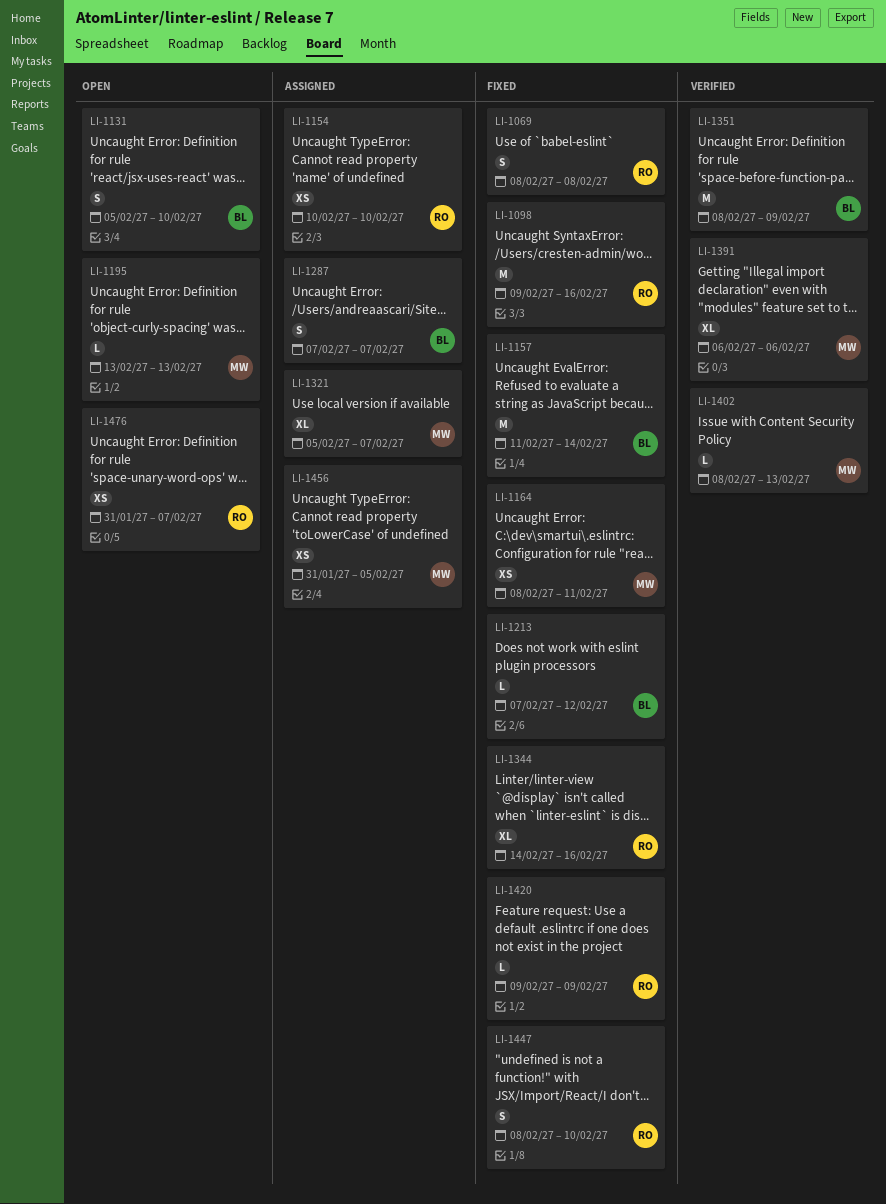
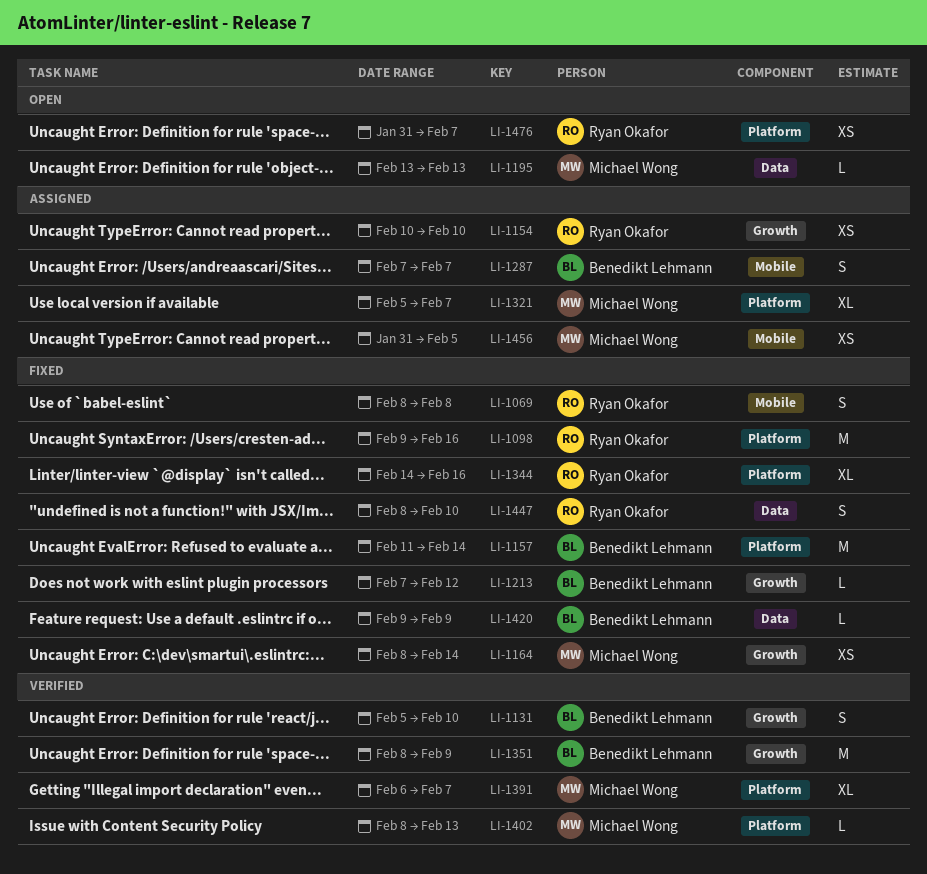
LI-1131, status: Open -> Verified
LI-1164, due: Feb 11 -> Feb 14
LI-1391, due: Feb 6 -> Feb 7
LI-1420, owner: Ryan Okafor -> Benedikt Lehmann

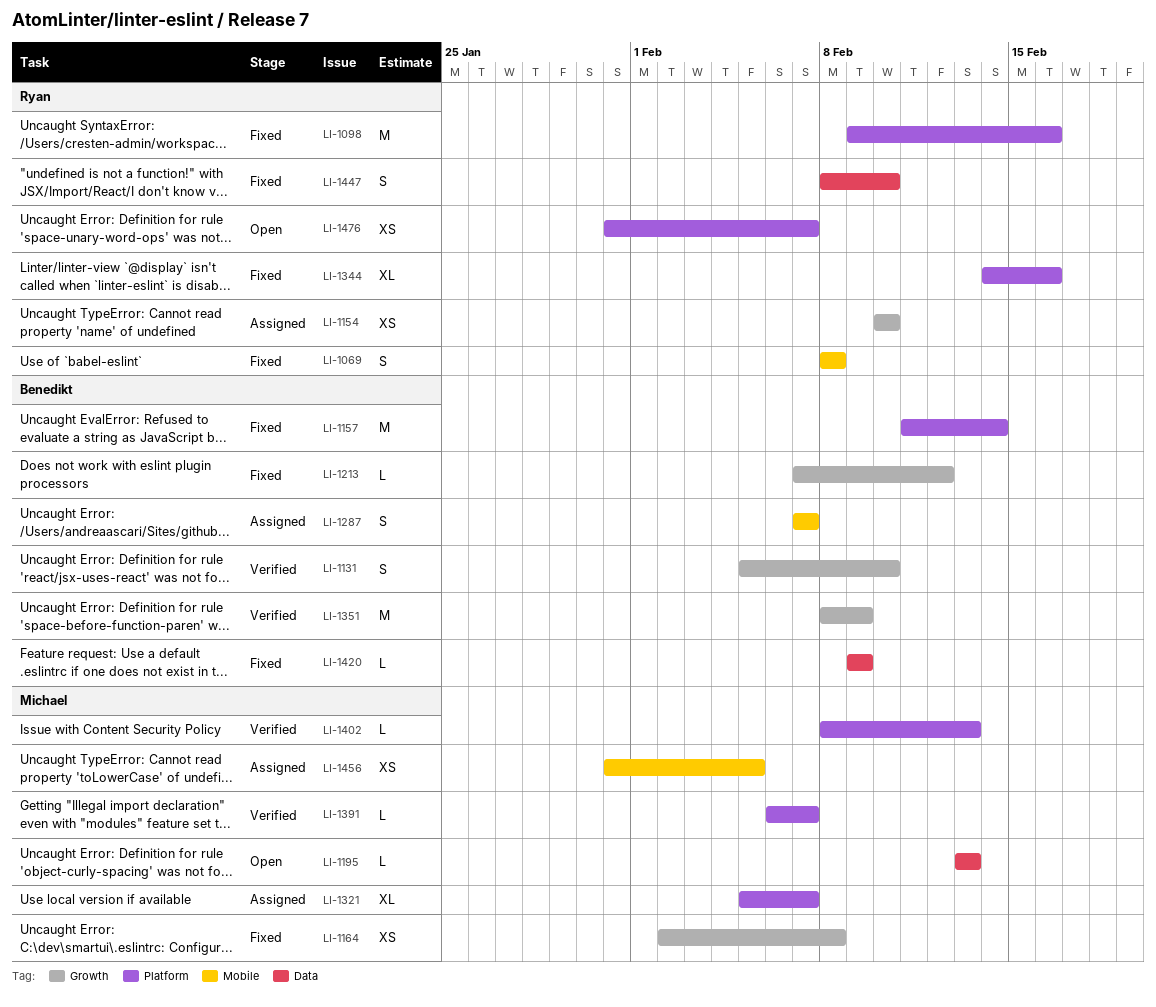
LI-1164, start: Feb 8 -> Feb 2
LI-1164, due: Feb 14 -> Feb 8
LI-1391, estimate: XL -> L

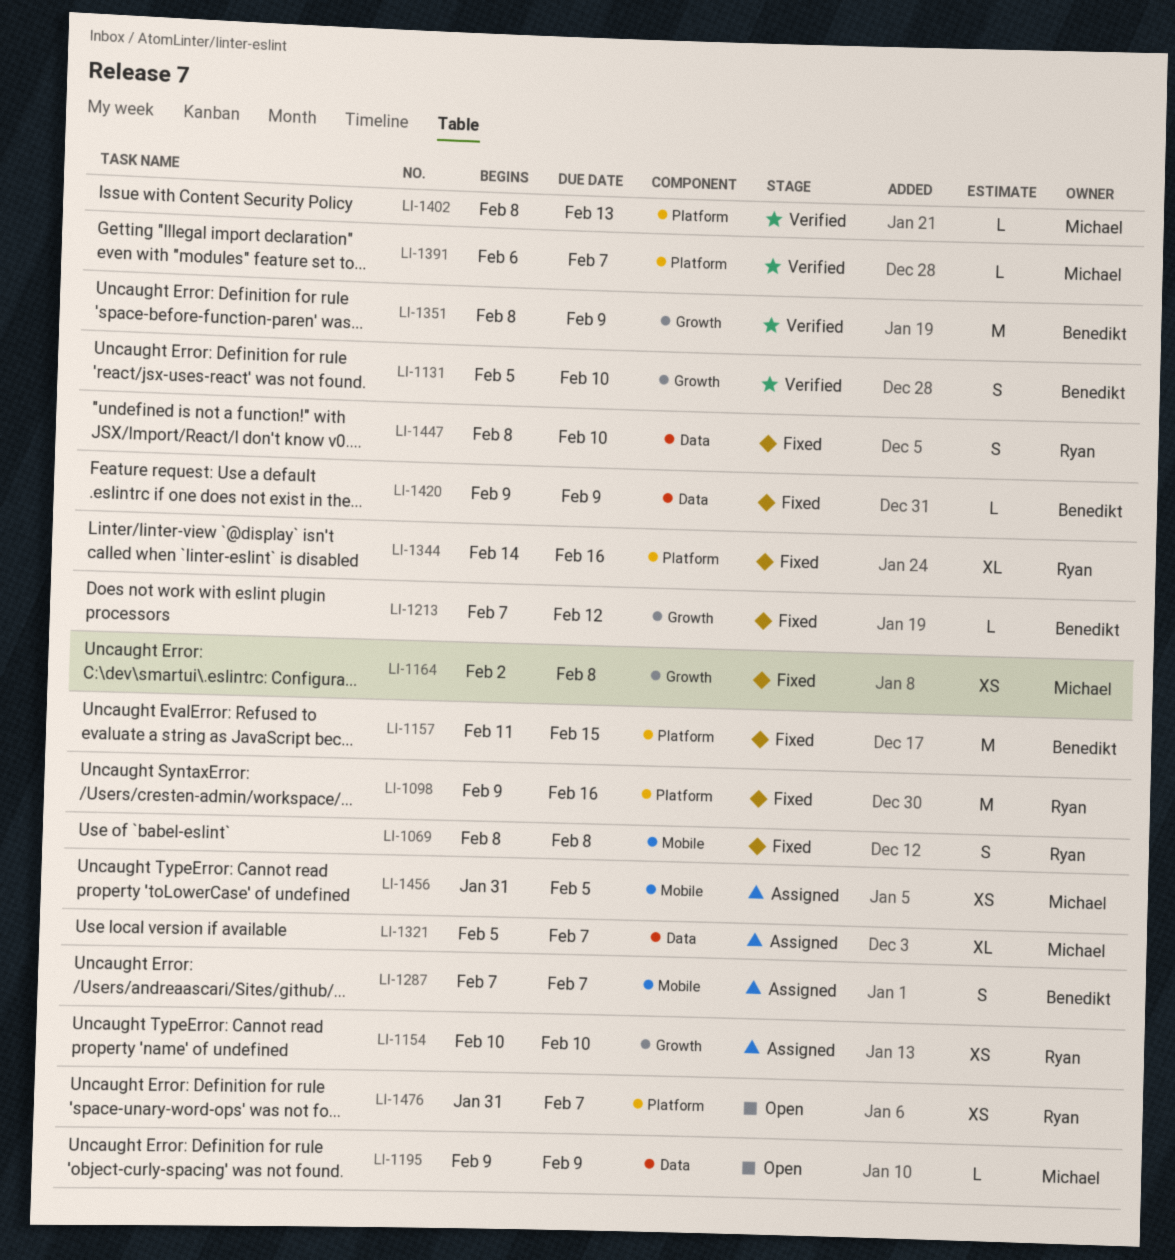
LI-1157, due: Feb 14 -> Feb 15
LI-1195, start: Feb 13 -> Feb 9
LI-1195, due: Feb 13 -> Feb 9
LI-1321, label: Platform -> Data

